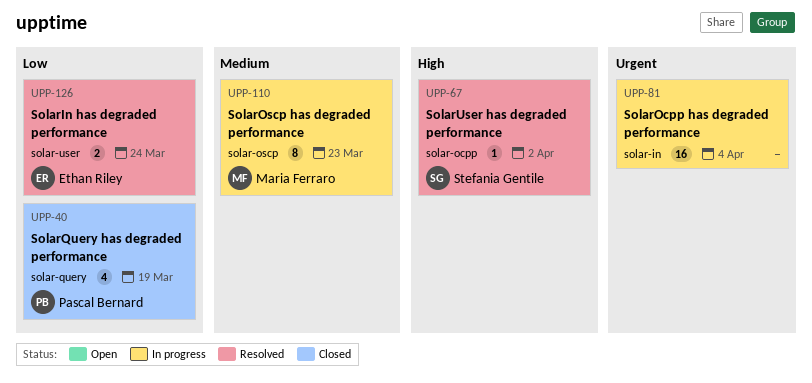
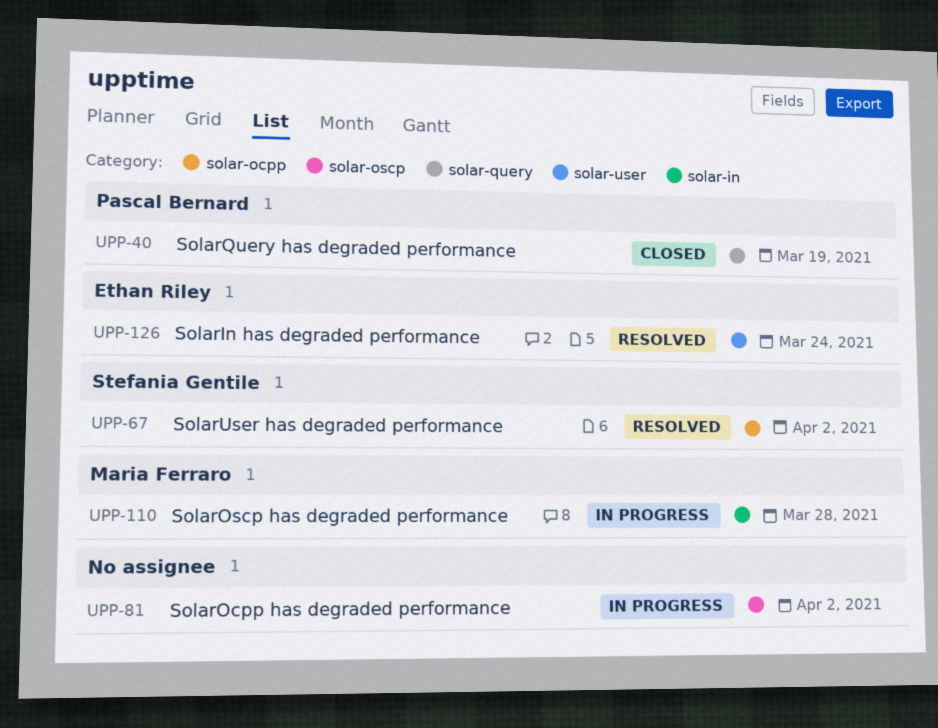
UPP-81, label: solar-in -> solar-oscp
UPP-81, due: Apr 4 -> Apr 2
UPP-110, label: solar-oscp -> solar-in
UPP-110, due: Mar 23 -> Mar 28

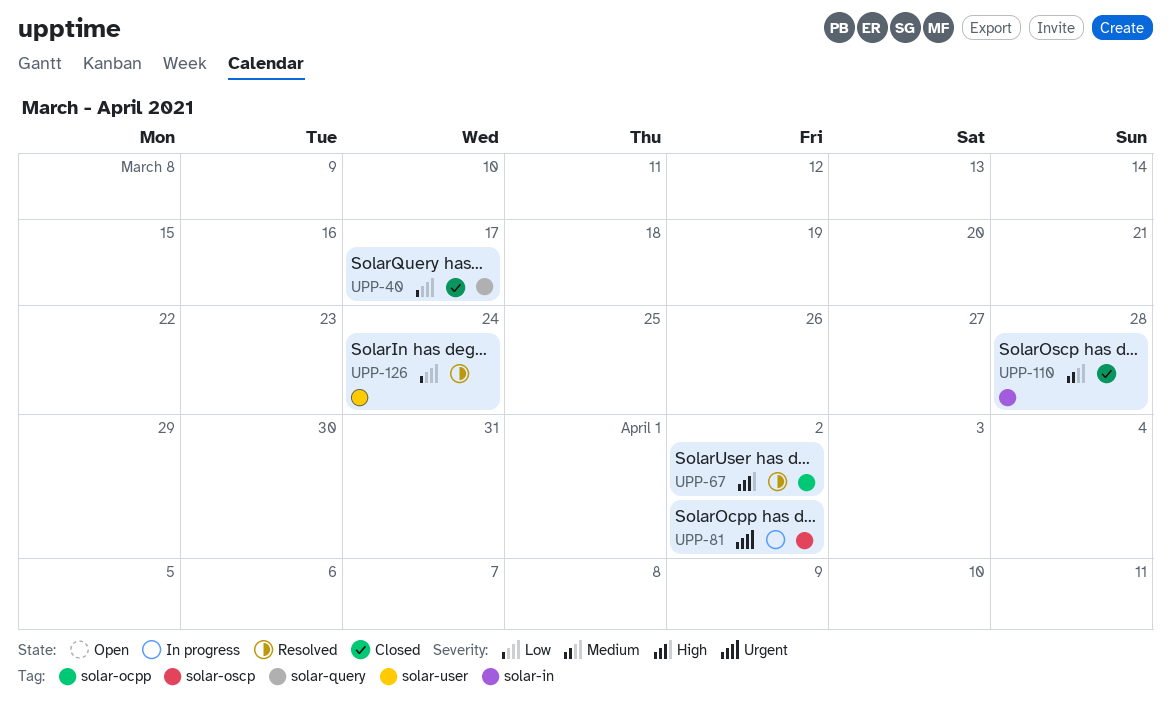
UPP-40, due: Mar 19 -> Mar 17
UPP-110, status: In progress -> Closed

